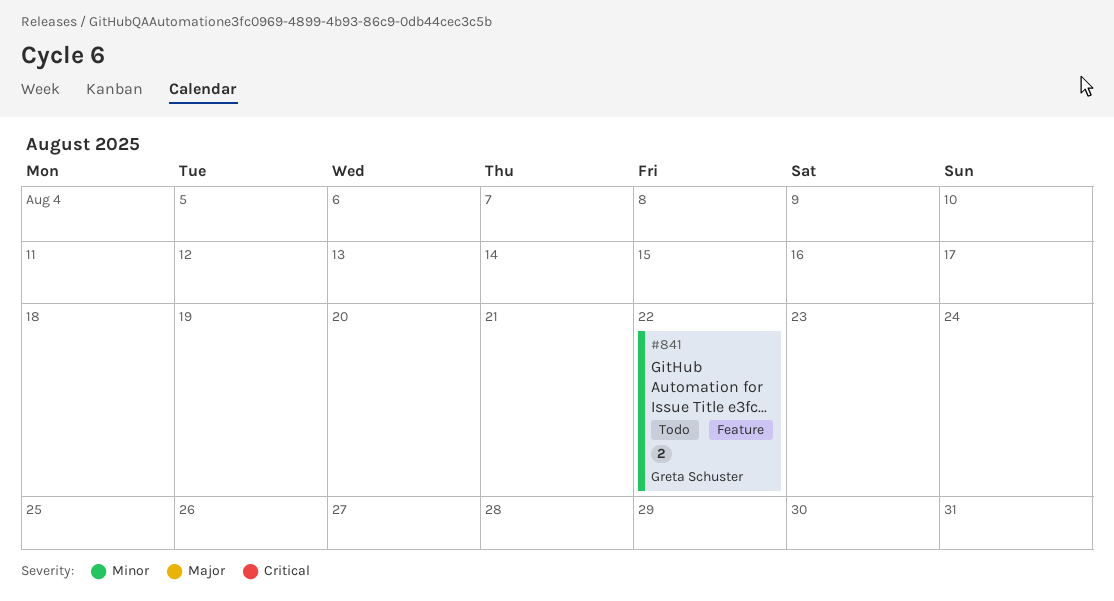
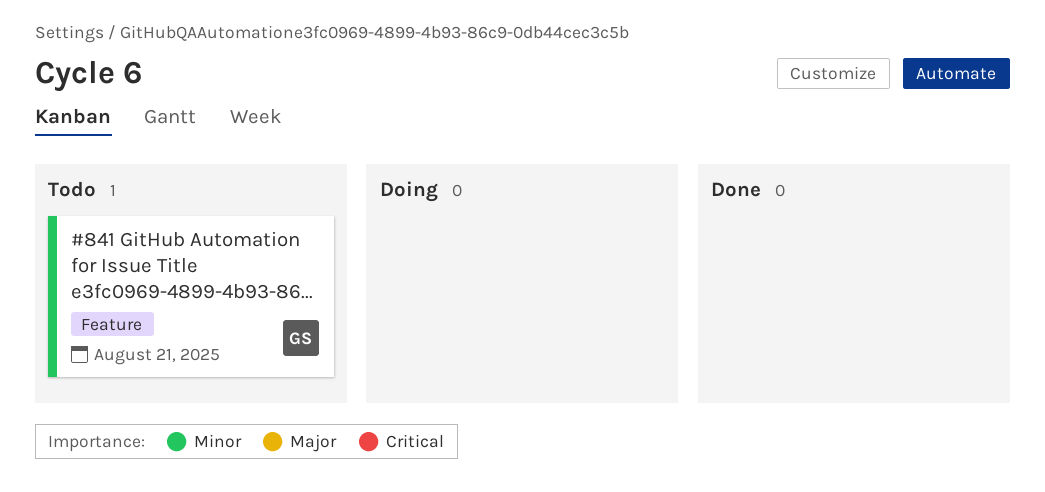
#841, due: Aug 22 -> Aug 21

